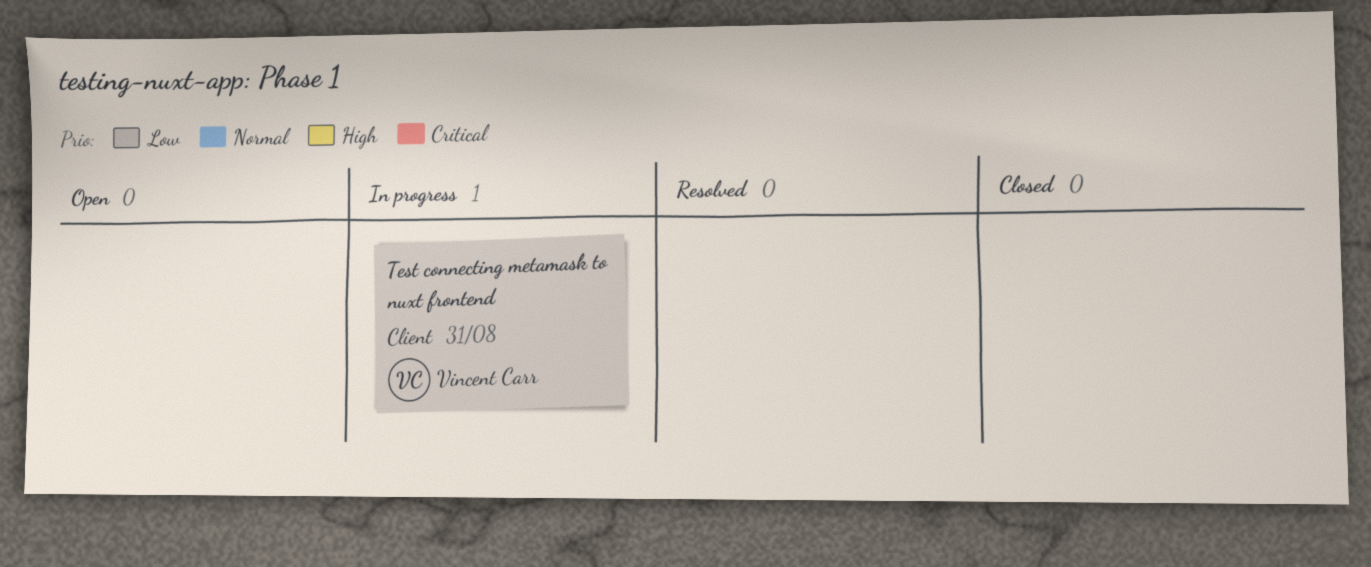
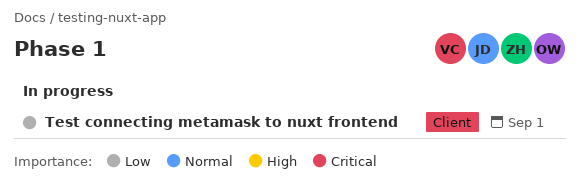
Test connecting metamask to nuxt frontend, due: Aug 31 -> Sep 1

